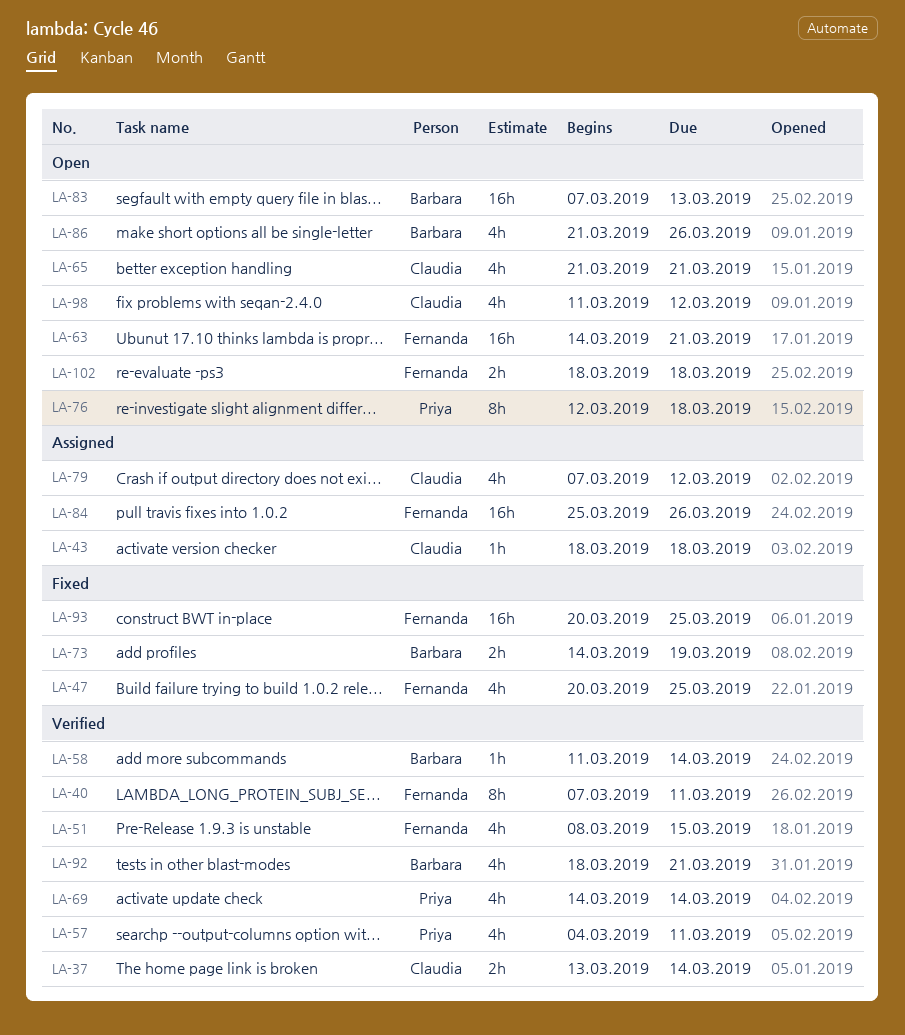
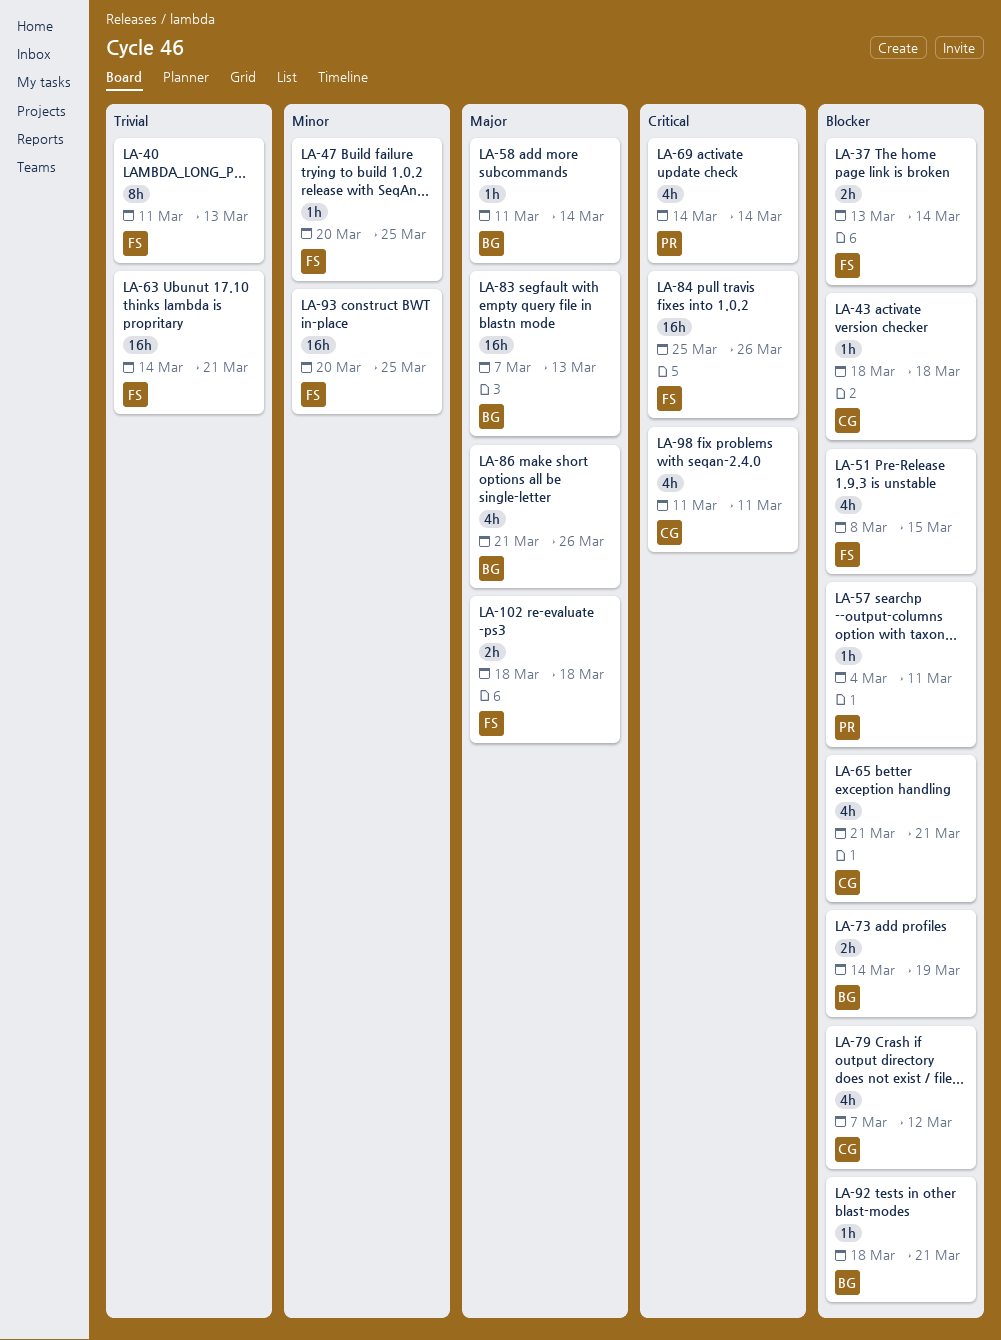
LA-37, owner: Claudia -> Fernanda
LA-40, start: Mar 7 -> Mar 11
LA-40, due: Mar 11 -> Mar 13
LA-47, estimate: 4h -> 1h
LA-57, estimate: 4h -> 1h
LA-76: present -> none
LA-92, estimate: 4h -> 1h
LA-98, due: Mar 12 -> Mar 11

